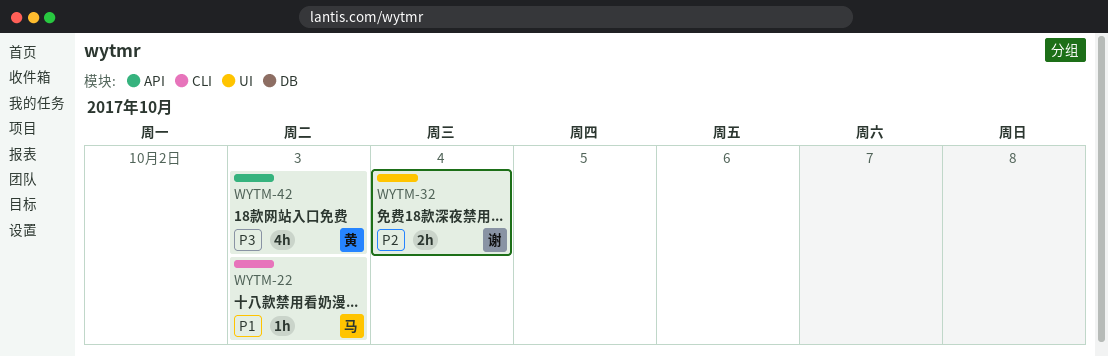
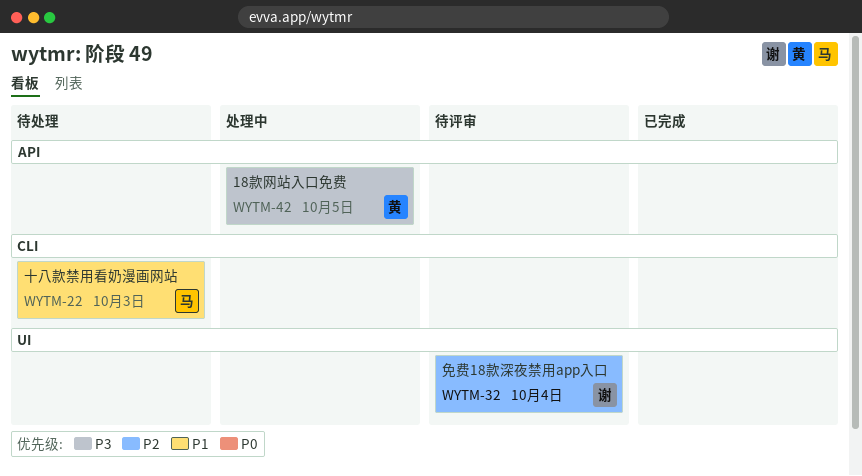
WYTM-42, due: Oct 3 -> Oct 5

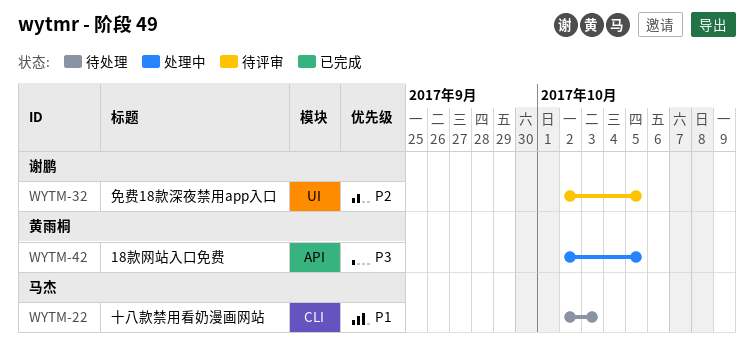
WYTM-32, due: Oct 4 -> Oct 5

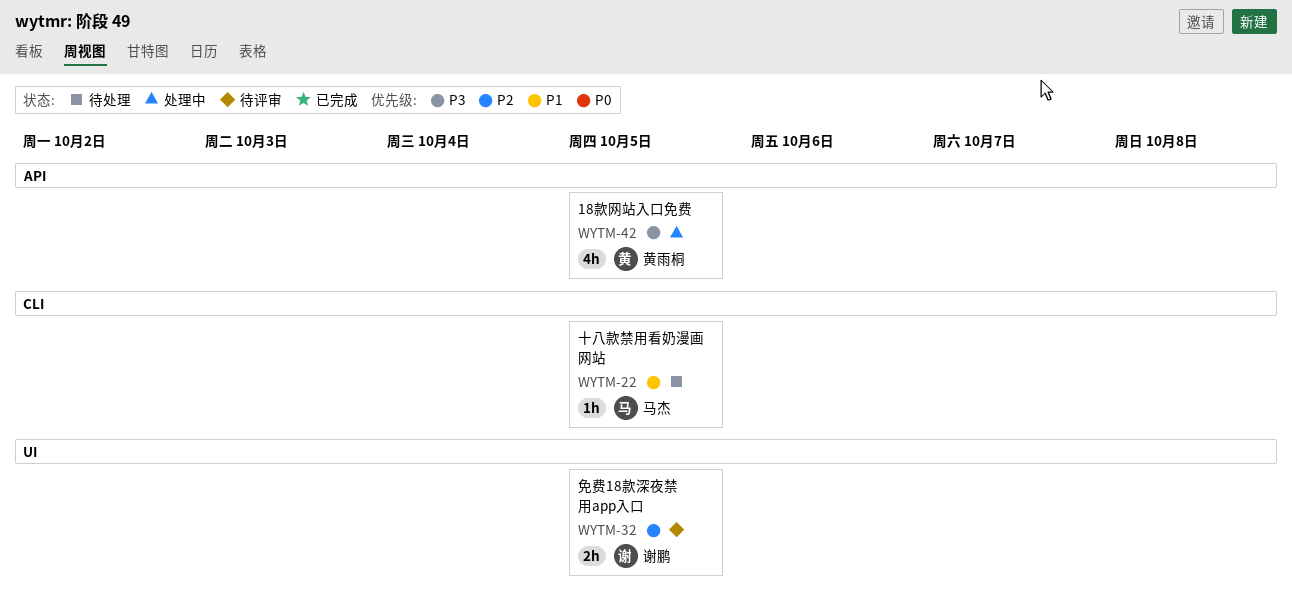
WYTM-22, due: Oct 3 -> Oct 5

